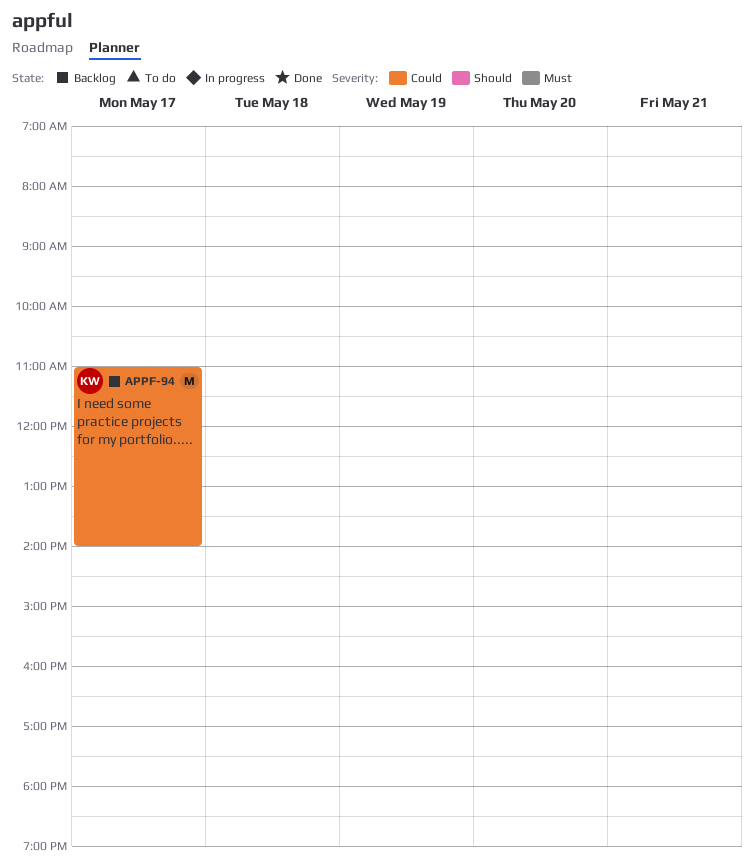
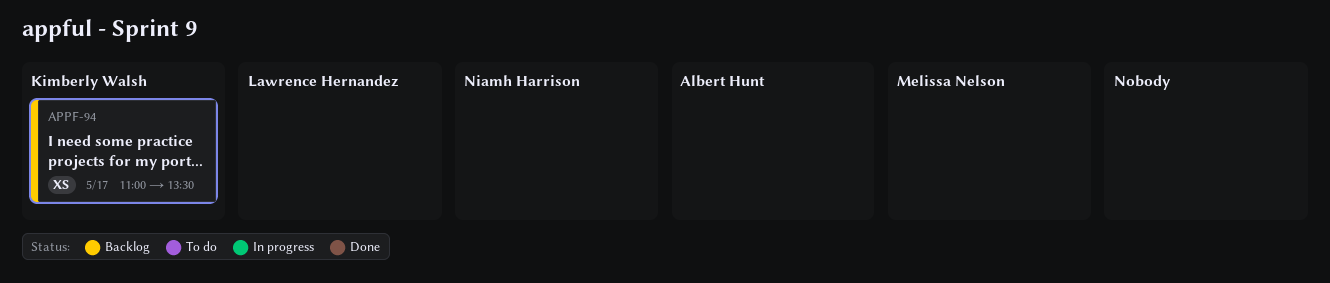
APPF-94, estimate: M -> XS
APPF-94, ends: 14:00 -> 13:30

